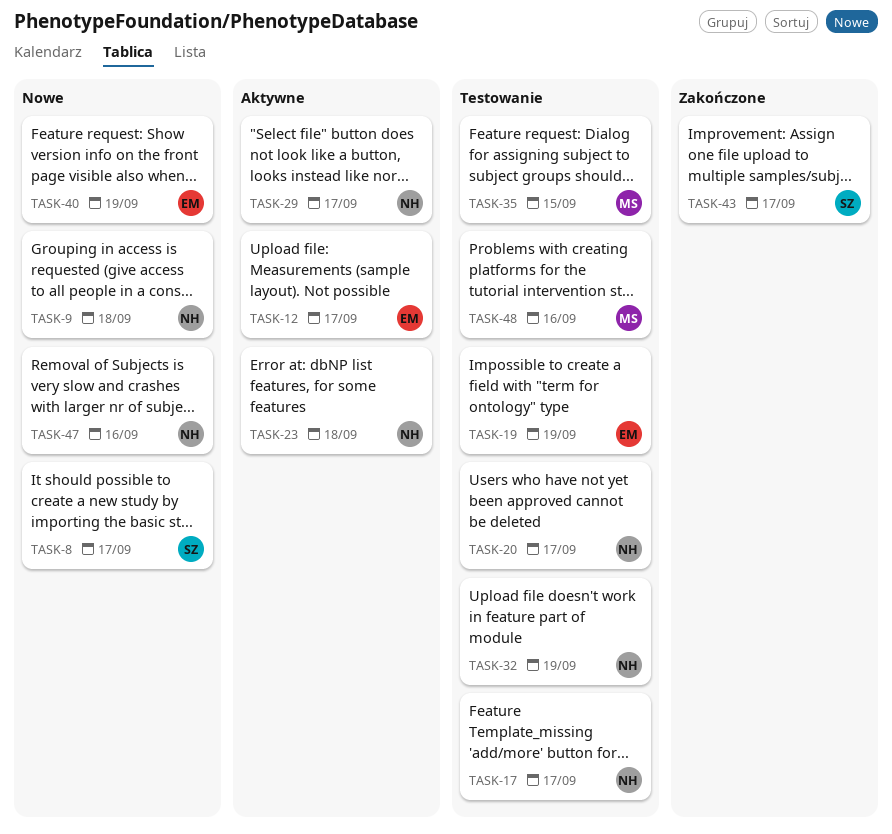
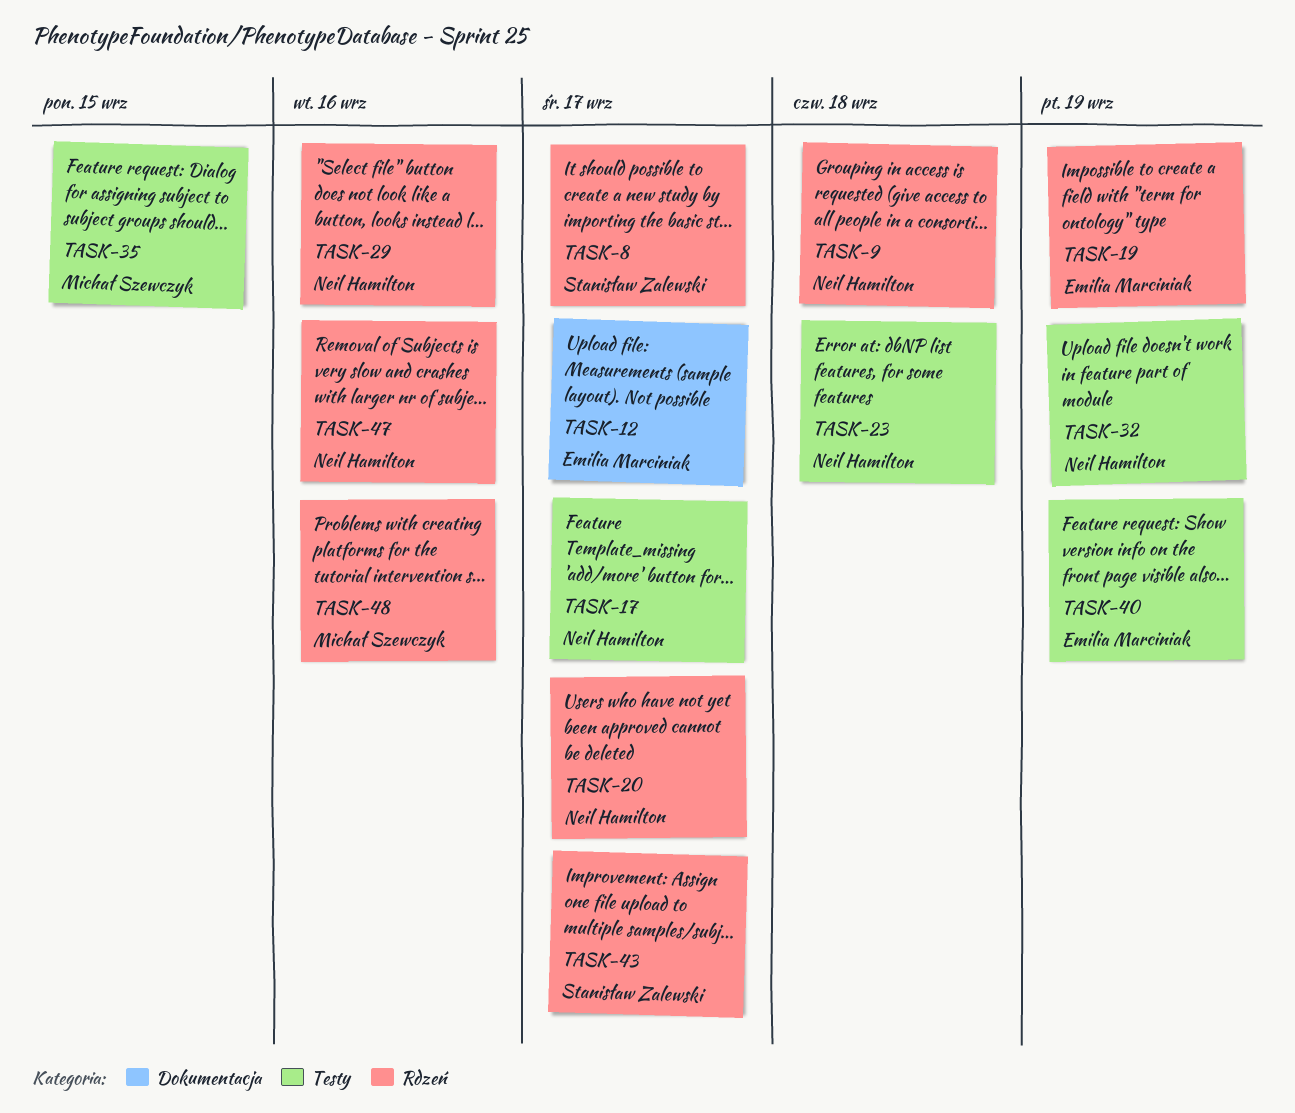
TASK-29, due: Sep 17 -> Sep 16

